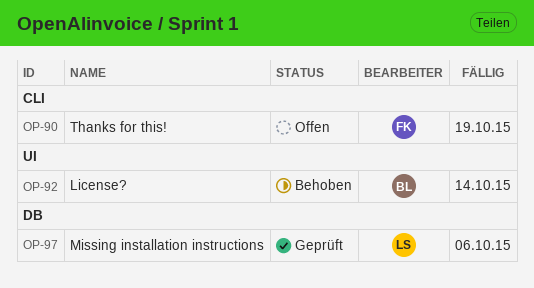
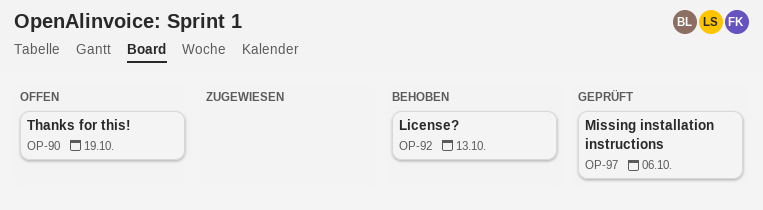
OP-92, due: Oct 14 -> Oct 13

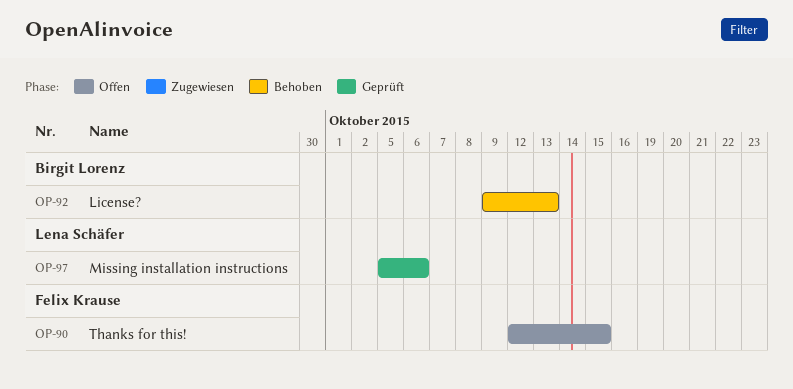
OP-90, due: Oct 19 -> Oct 15

